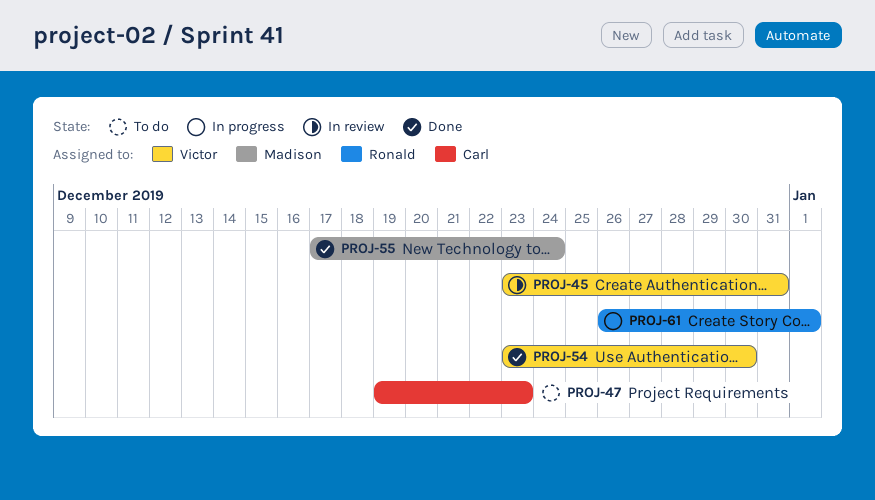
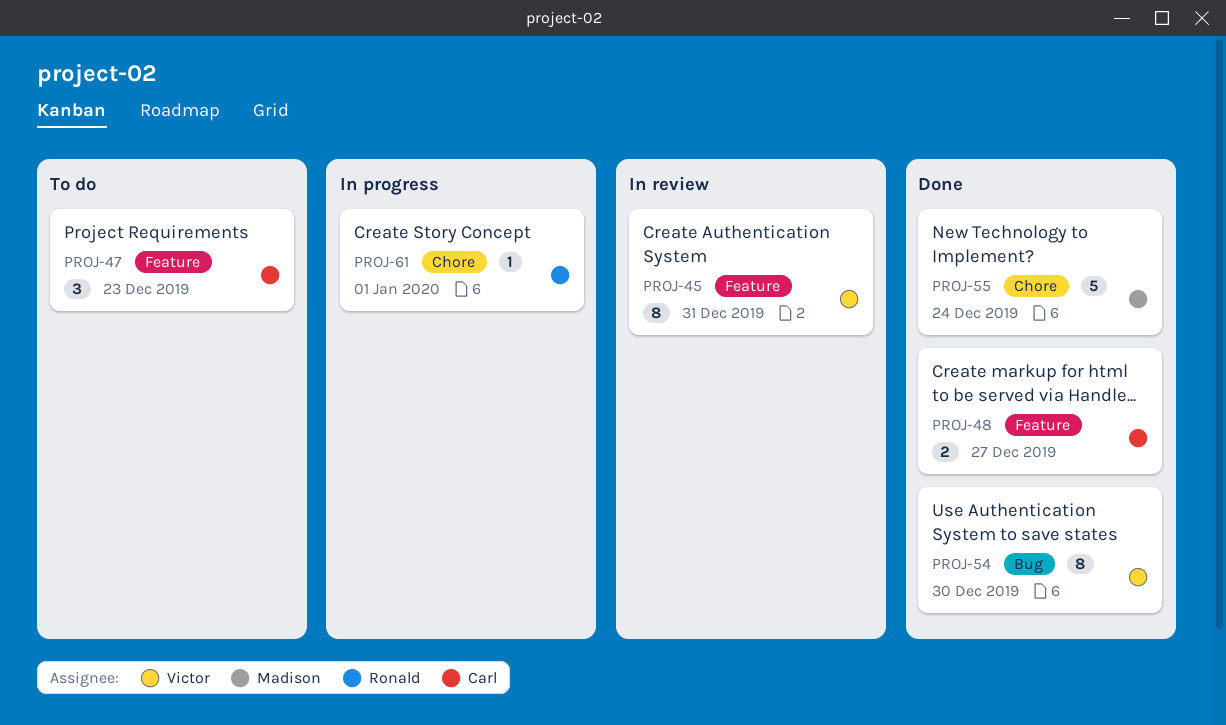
PROJ-48: none -> present

